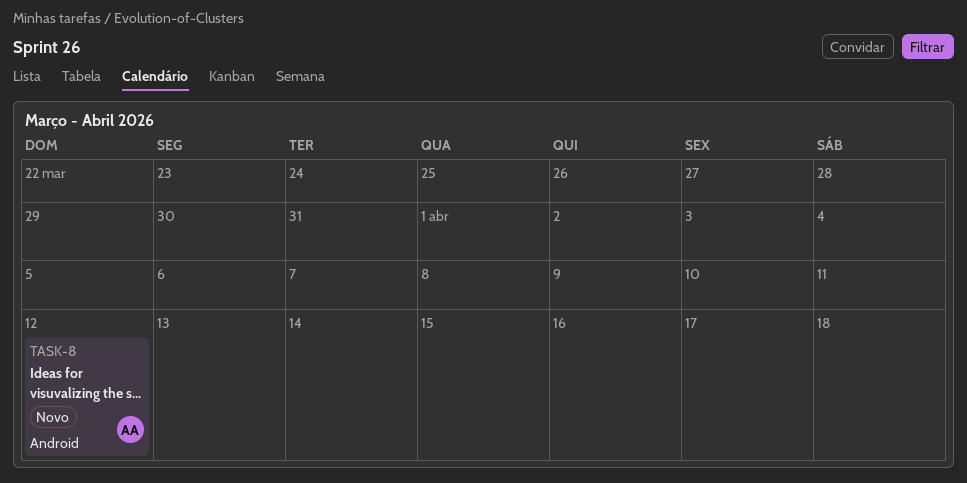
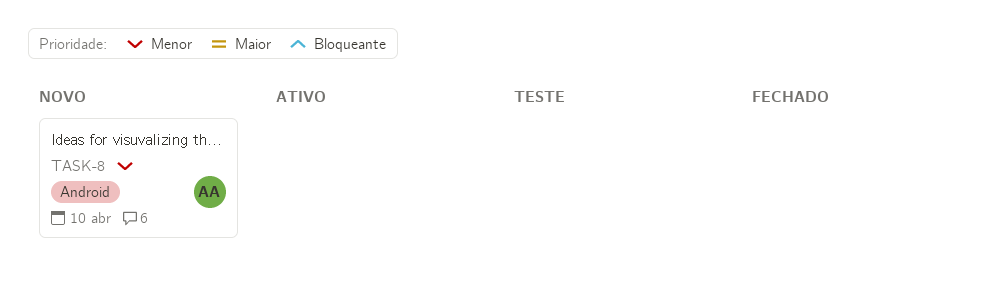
TASK-8, due: Apr 12 -> Apr 10

